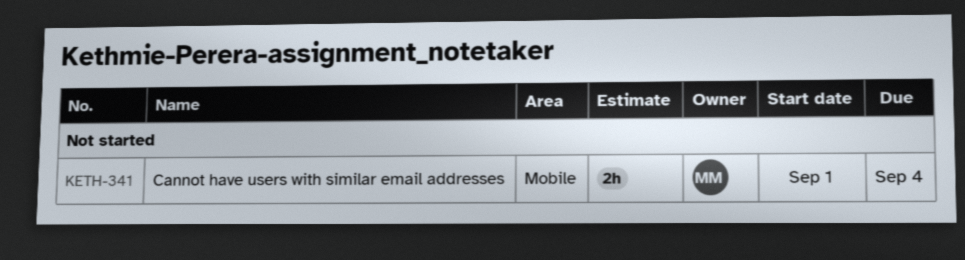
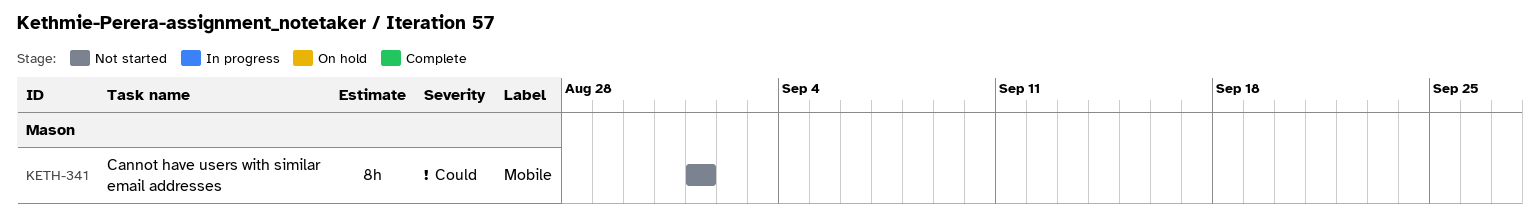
KETH-341, estimate: 2h -> 8h
KETH-341, due: Sep 4 -> Sep 1

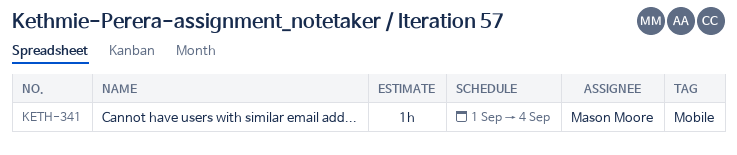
KETH-341, estimate: 8h -> 1h
KETH-341, due: Sep 1 -> Sep 4

